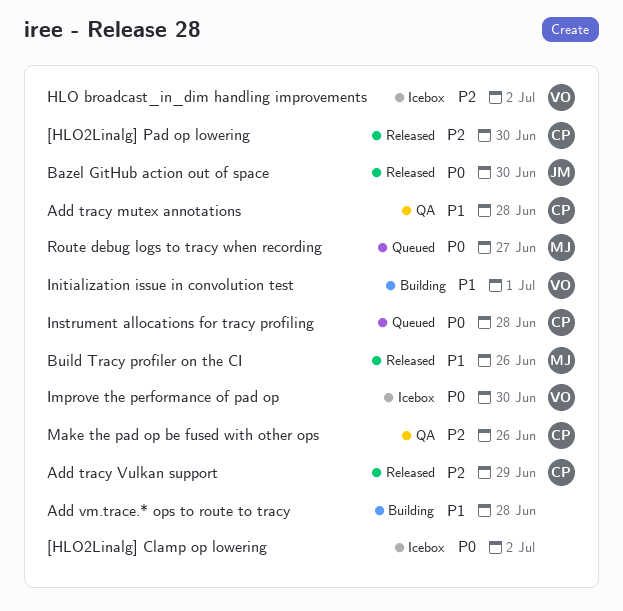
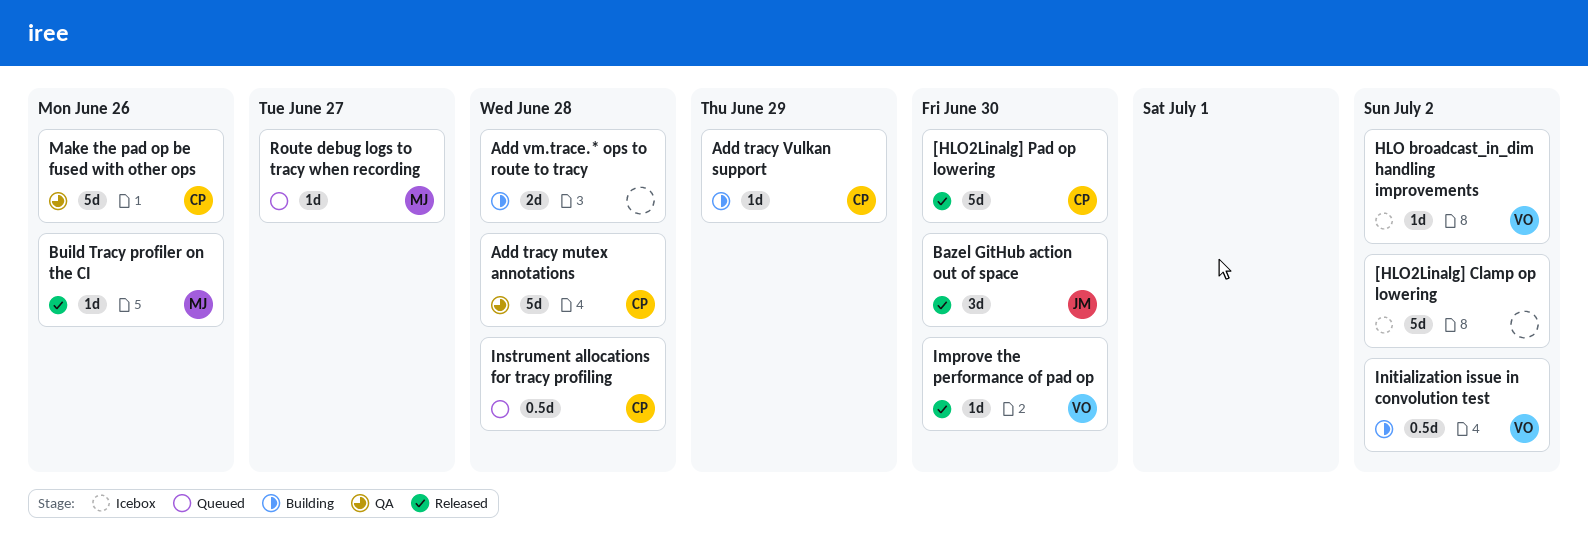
Add tracy Vulkan support, status: Released -> Building
Improve the performance of pad op, status: Icebox -> Released
Initialization issue in convolution test, due: Jul 1 -> Jul 2

